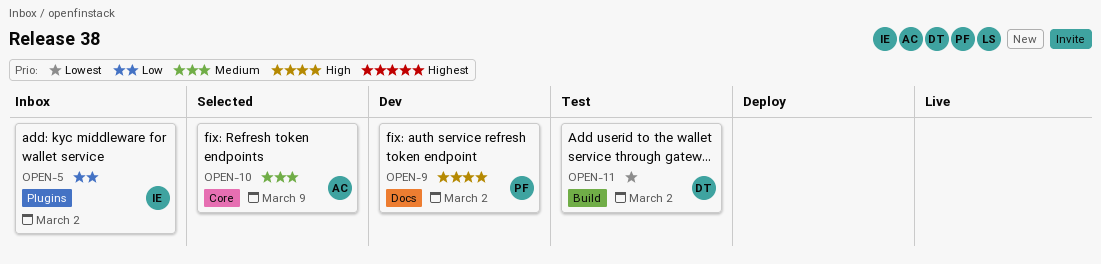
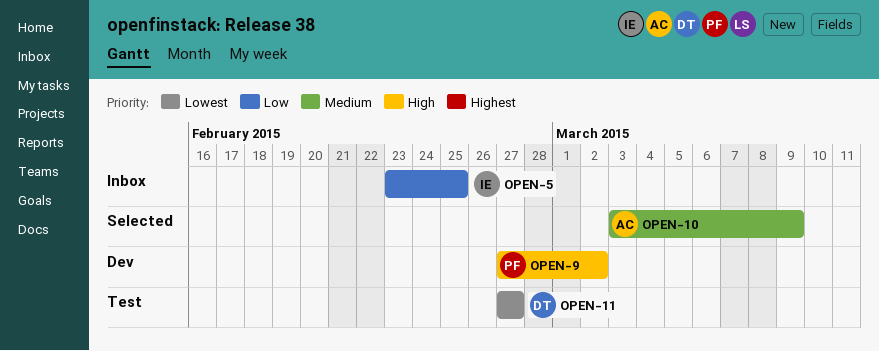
OPEN-5, due: Mar 2 -> Feb 25
OPEN-11, due: Mar 2 -> Feb 27

